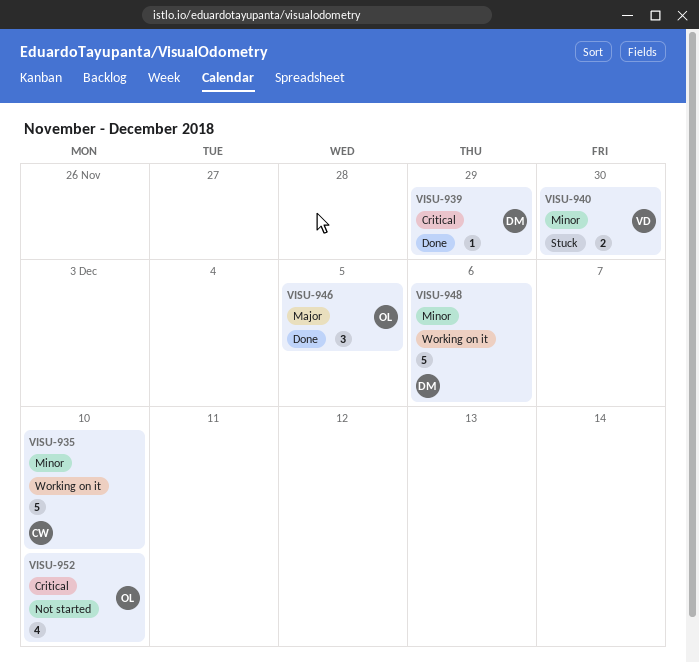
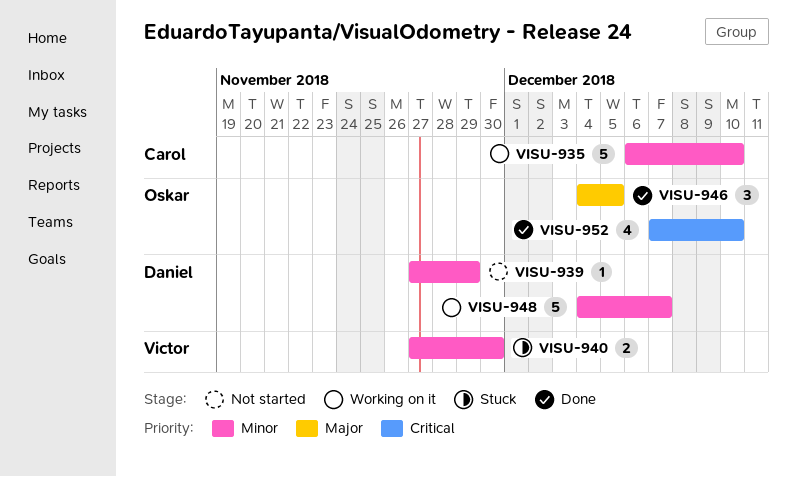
VISU-939, status: Done -> Not started
VISU-939, priority: Critical -> Minor
VISU-948, due: Dec 6 -> Dec 7
VISU-952, status: Not started -> Done

